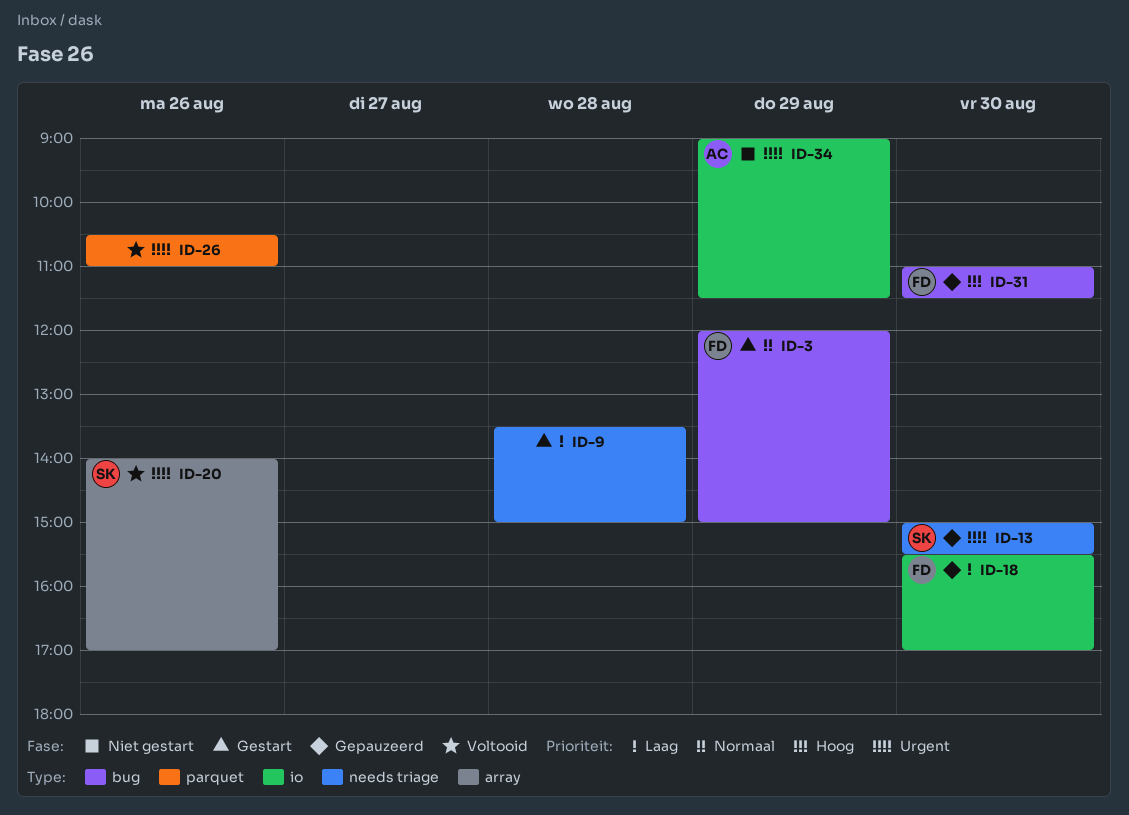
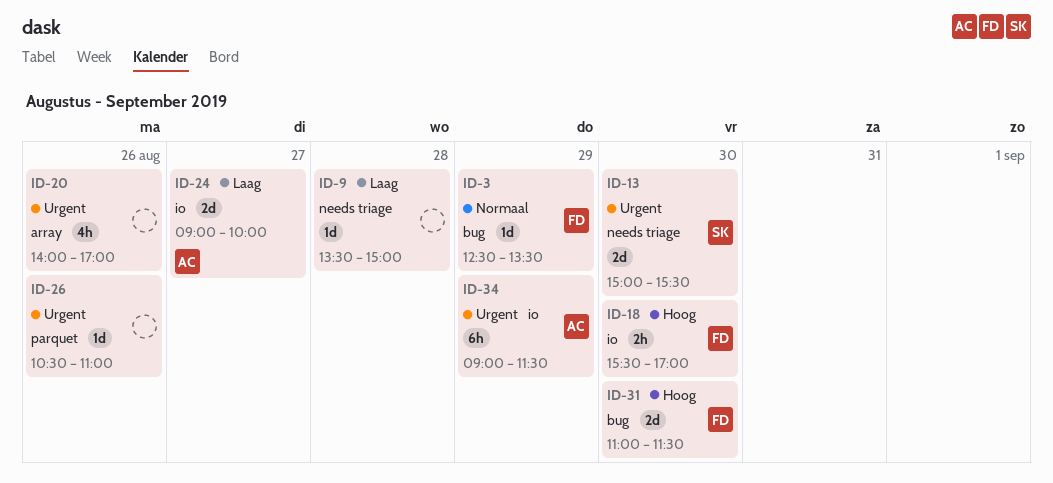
ID-3, begins: 12:00 -> 12:30
ID-3, ends: 15:00 -> 13:30
ID-18, priority: Laag -> Hoog
ID-20, owner: SK -> none
ID-24: none -> present

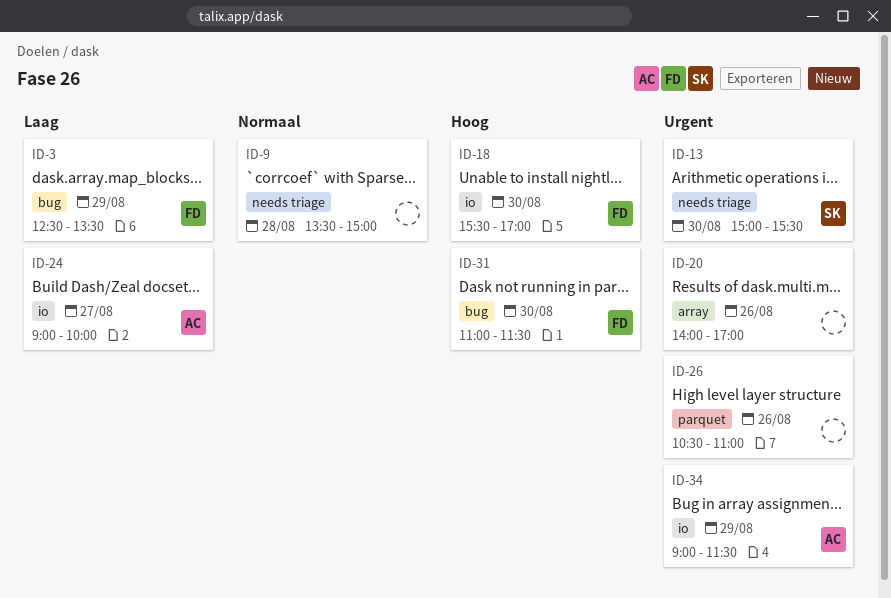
ID-3, priority: Normaal -> Laag
ID-9, priority: Laag -> Normaal

